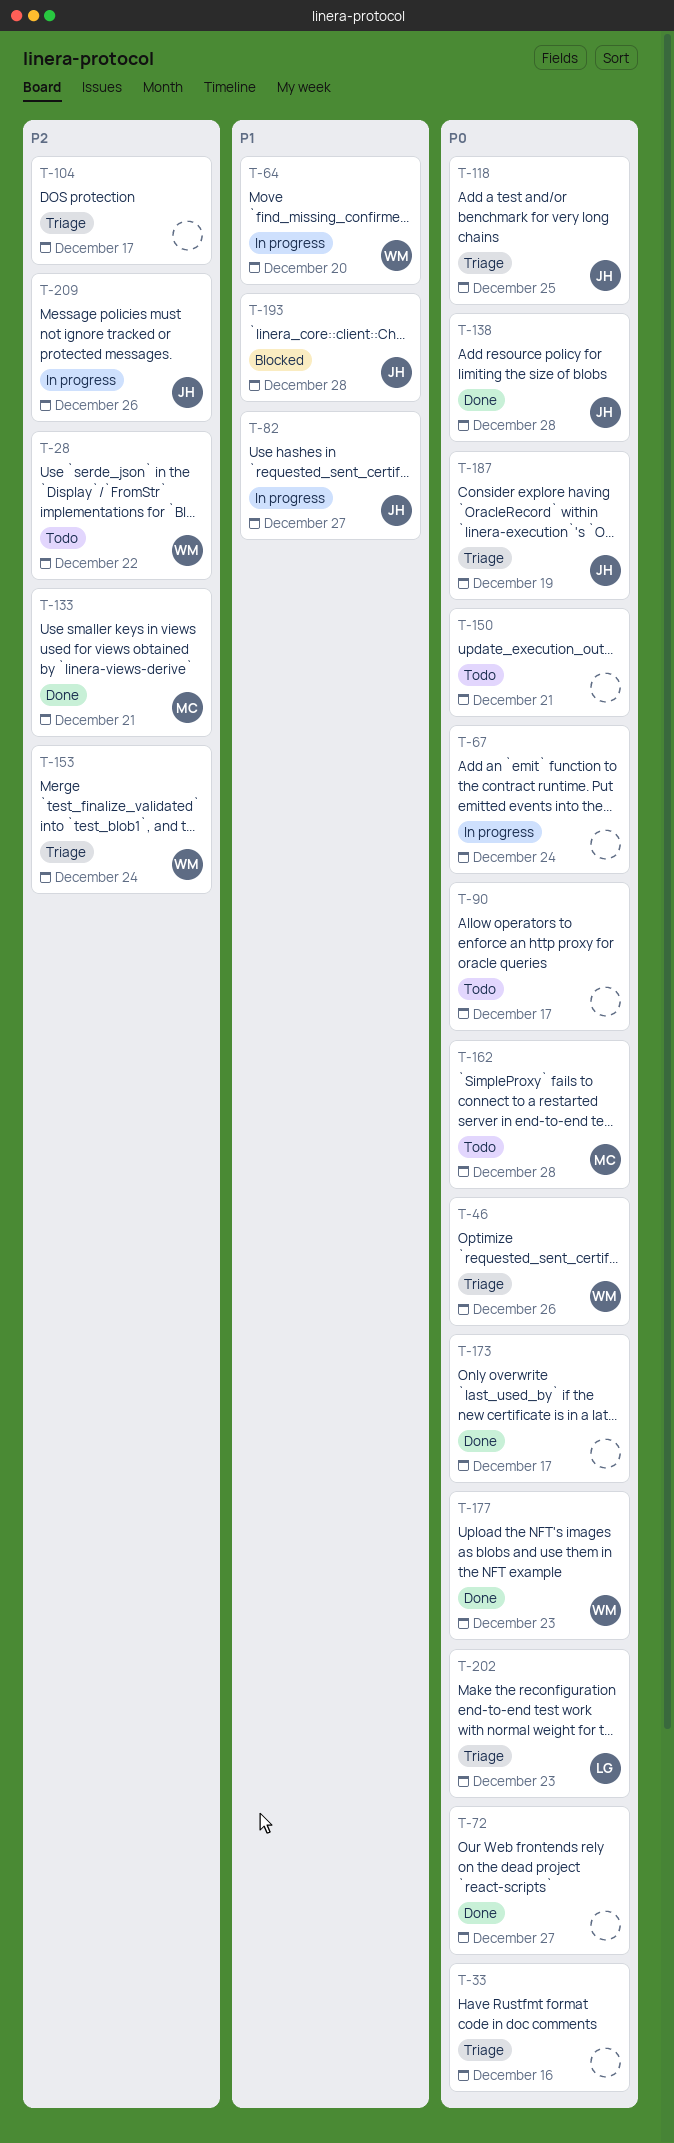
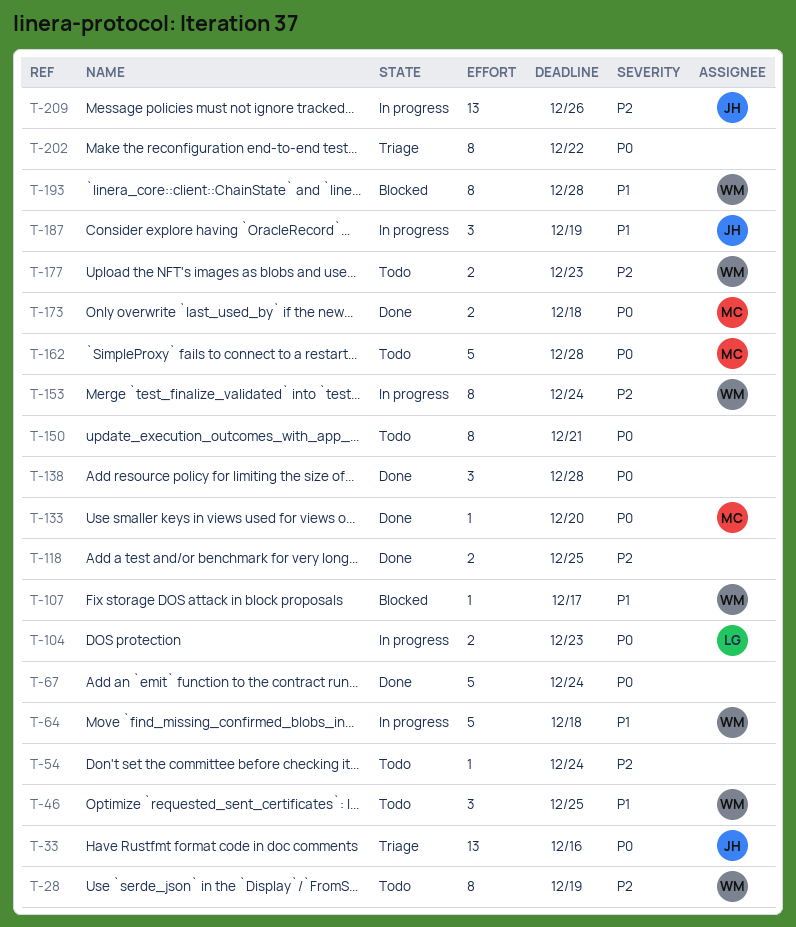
T-28, due: Dec 22 -> Dec 19
T-33, owner: none -> JH
T-46, status: Triage -> Todo
T-46, priority: P0 -> P1
T-46, due: Dec 26 -> Dec 25
T-54: none -> present
T-64, due: Dec 20 -> Dec 18
T-67, status: In progress -> Done
T-72: present -> none
T-82: present -> none
T-90: present -> none
T-104, status: Triage -> In progress
T-104, owner: none -> LG
T-104, priority: P2 -> P0
T-104, due: Dec 17 -> Dec 23
T-107: none -> present
T-118, status: Triage -> Done
T-118, owner: JH -> none
T-118, priority: P0 -> P2
T-133, priority: P2 -> P0
T-133, due: Dec 21 -> Dec 20
T-138, owner: JH -> none
T-153, status: Triage -> In progress
T-173, owner: none -> MC
T-173, due: Dec 17 -> Dec 18
T-177, status: Done -> Todo
T-177, priority: P0 -> P2
T-187, status: Triage -> In progress
T-187, priority: P0 -> P1
T-193, owner: JH -> WM
T-202, owner: LG -> none
T-202, due: Dec 23 -> Dec 22

